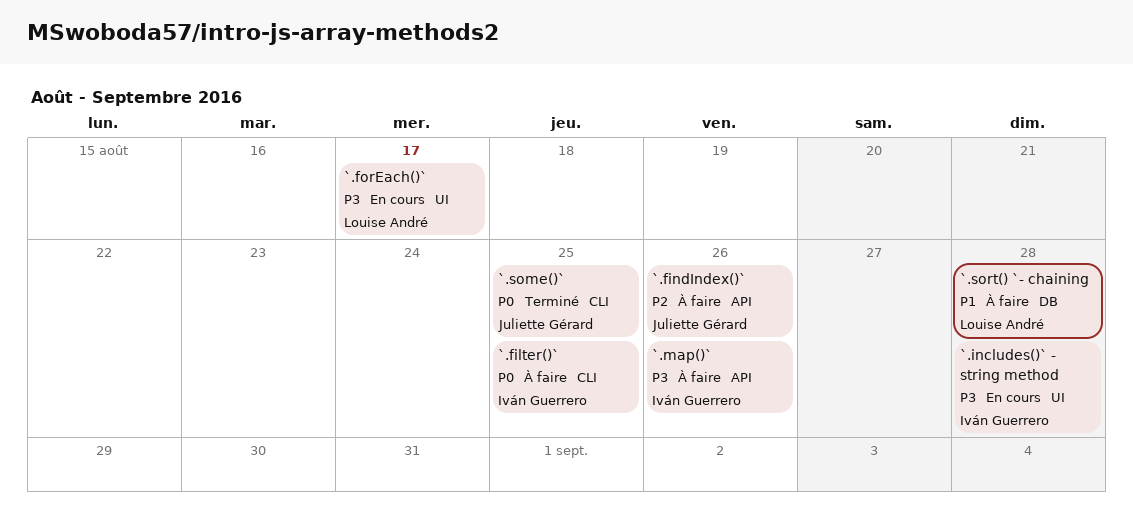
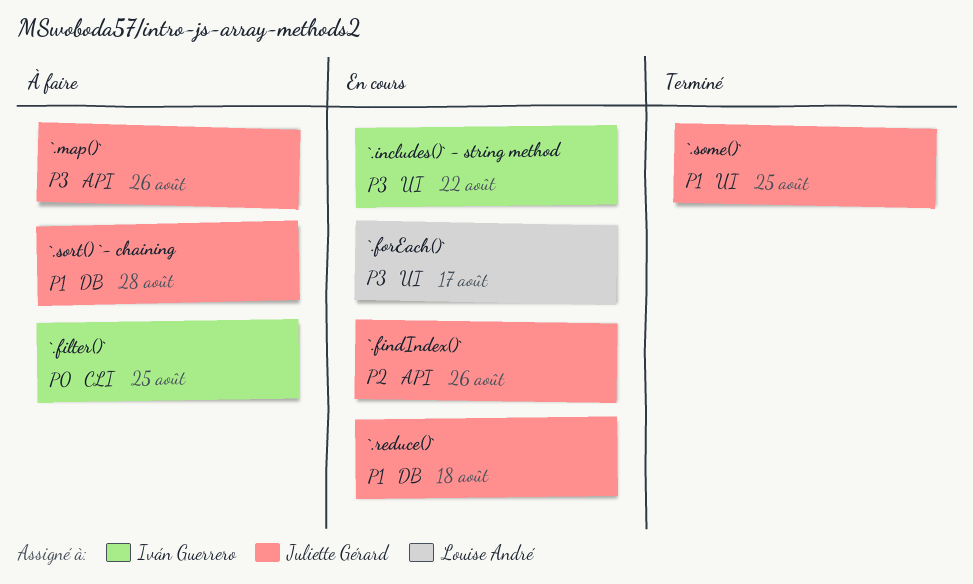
`.findIndex()`, status: À faire -> En cours
`.includes()` - string method, due: Aug 28 -> Aug 22
`.map()`, owner: Iván Guerrero -> Juliette Gérard
`.reduce()`: none -> present
`.some()`, priority: P0 -> P1
`.some()`, label: CLI -> UI
`.sort() `- chaining, owner: Louise André -> Juliette Gérard

